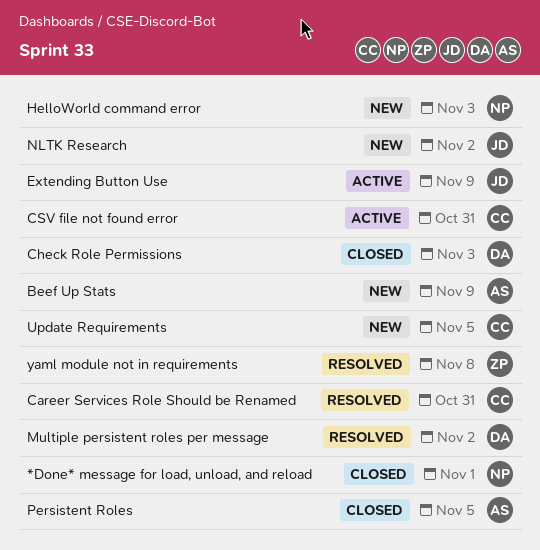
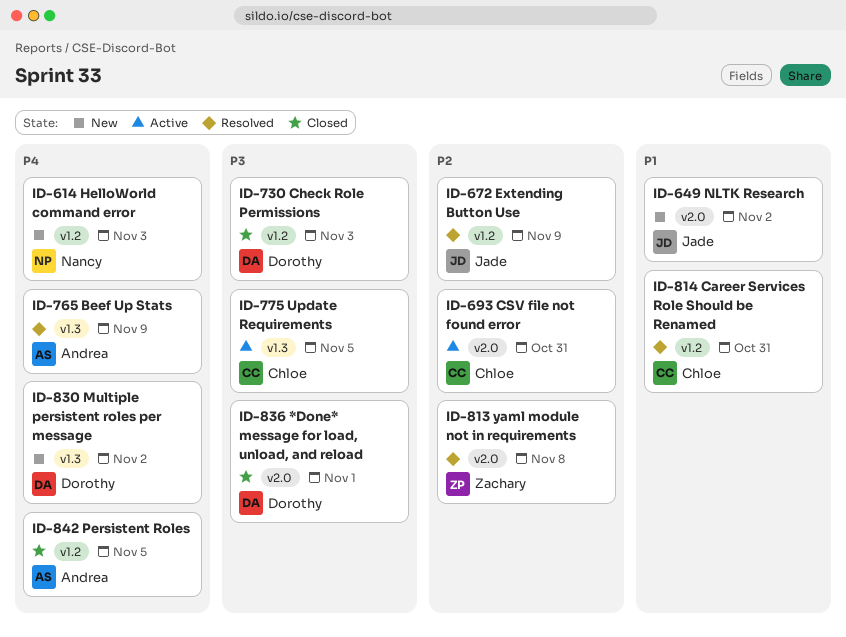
*Done* message for load, unload, and reload, owner: Nancy -> Dorothy
Beef Up Stats, status: New -> Resolved
Extending Button Use, status: Active -> Resolved
Multiple persistent roles per message, status: Resolved -> New
Update Requirements, status: New -> Active

